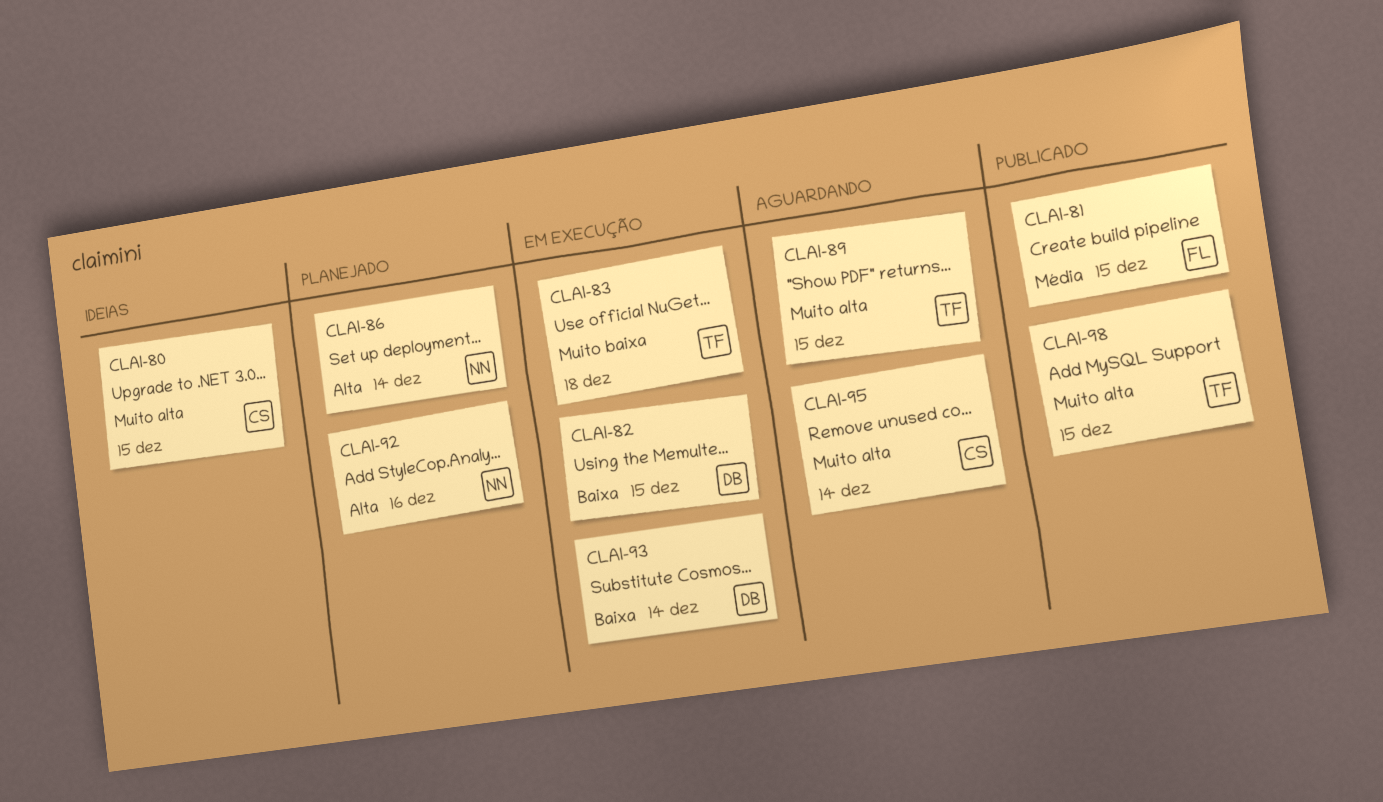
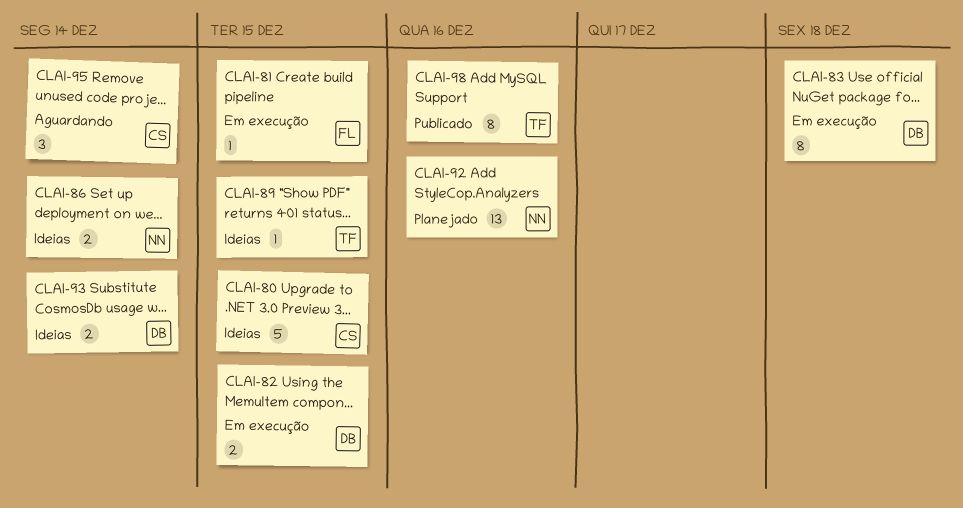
CLAI-81, status: Publicado -> Em execução
CLAI-83, owner: TF -> DB
CLAI-86, status: Planejado -> Ideias
CLAI-89, status: Aguardando -> Ideias
CLAI-93, status: Em execução -> Ideias
CLAI-98, due: Dec 15 -> Dec 16

